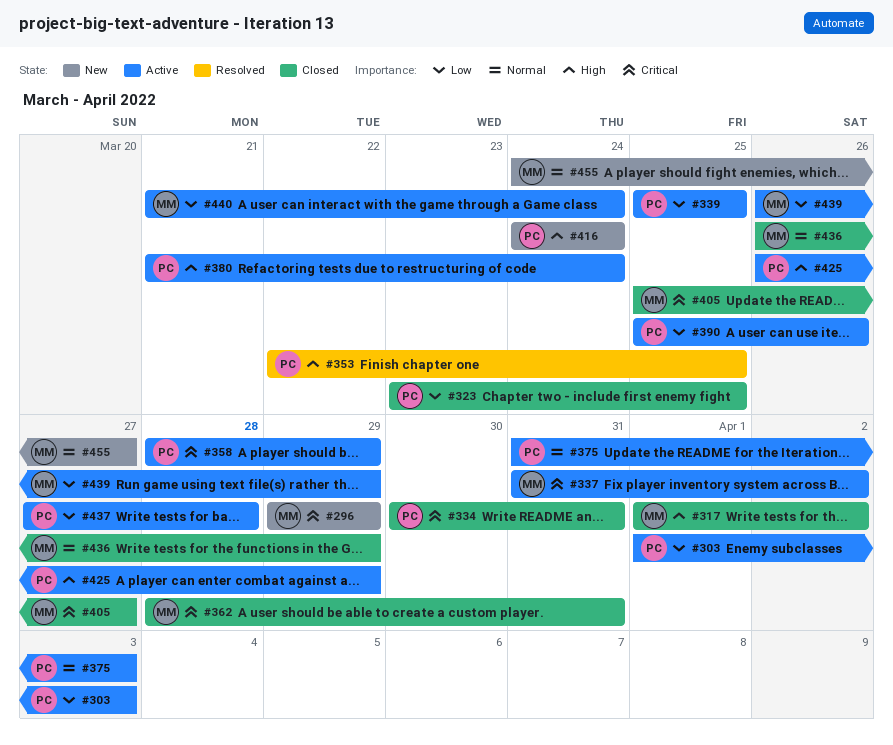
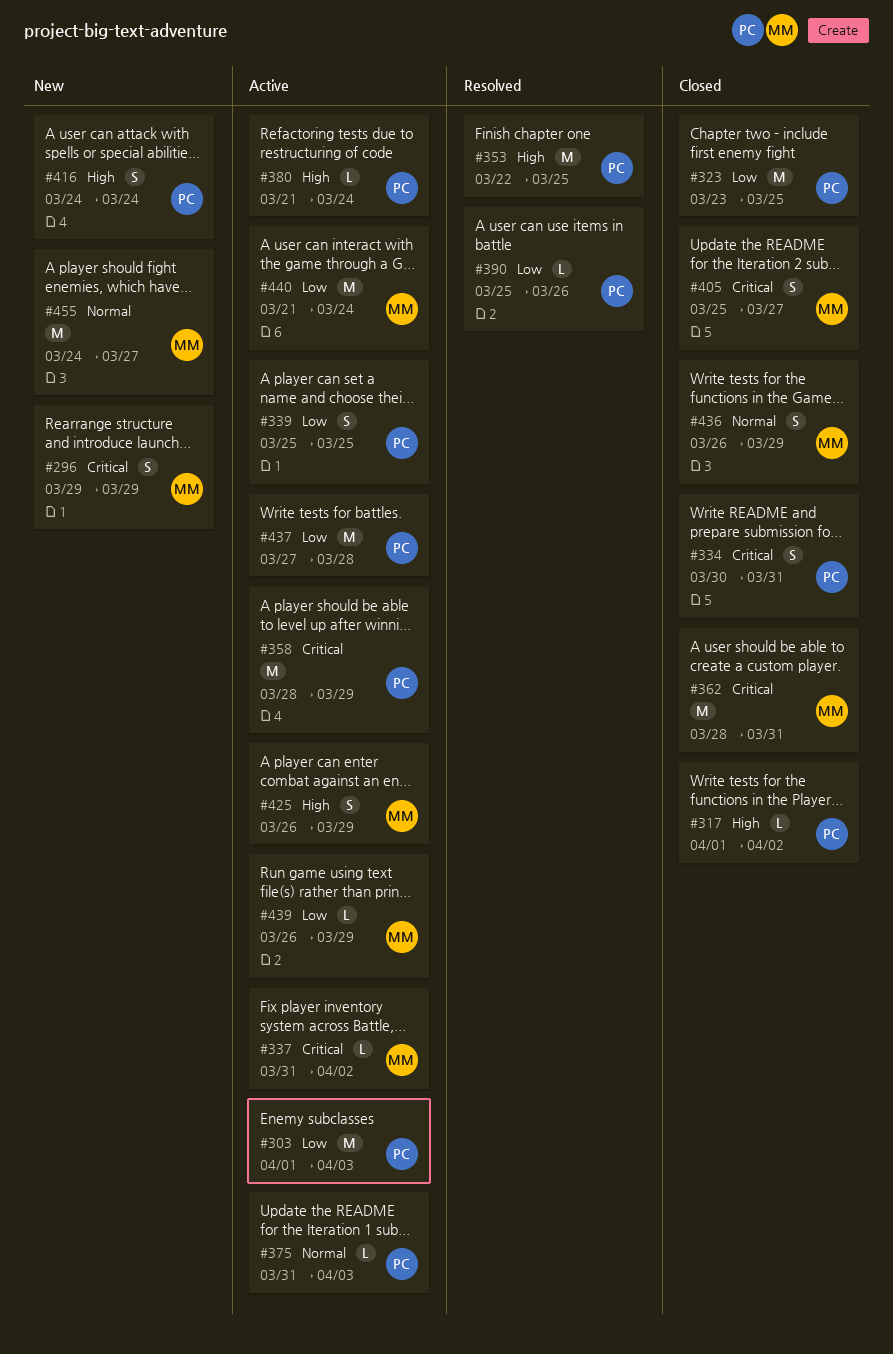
#317, owner: MM -> PC
#390, status: Active -> Resolved
#425, owner: PC -> MM

